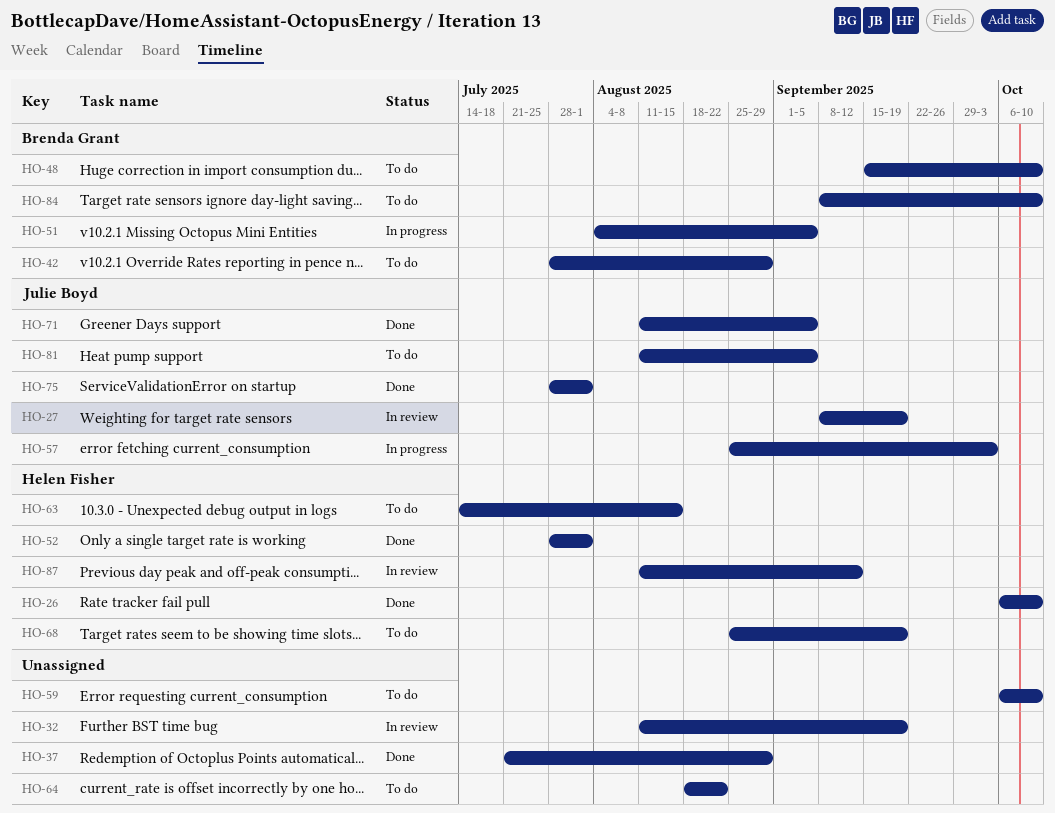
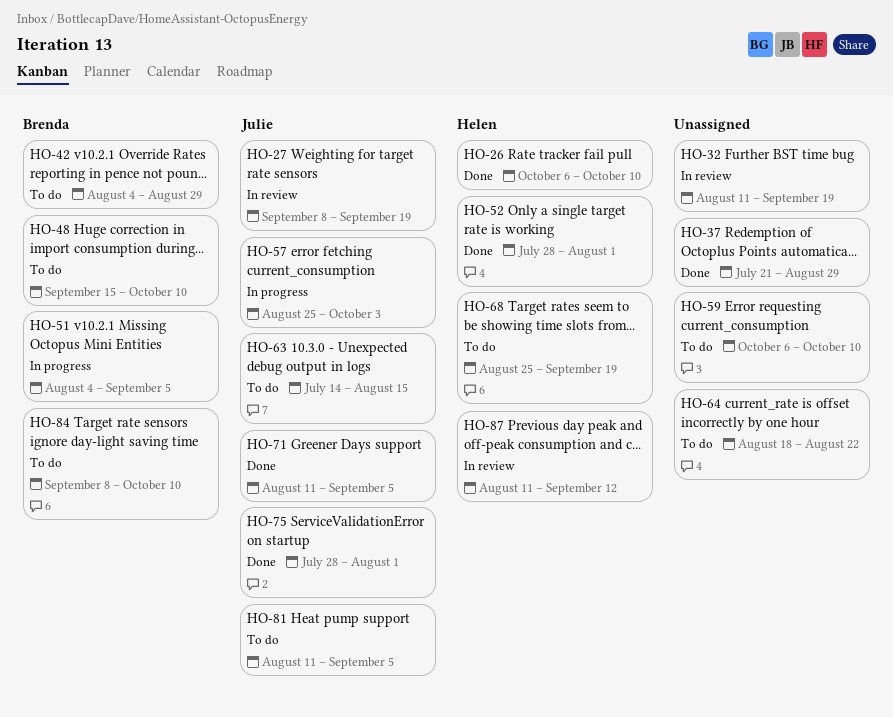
HO-42, start: Jul 28 -> Aug 4
HO-63, owner: Helen Fisher -> Julie Boyd

